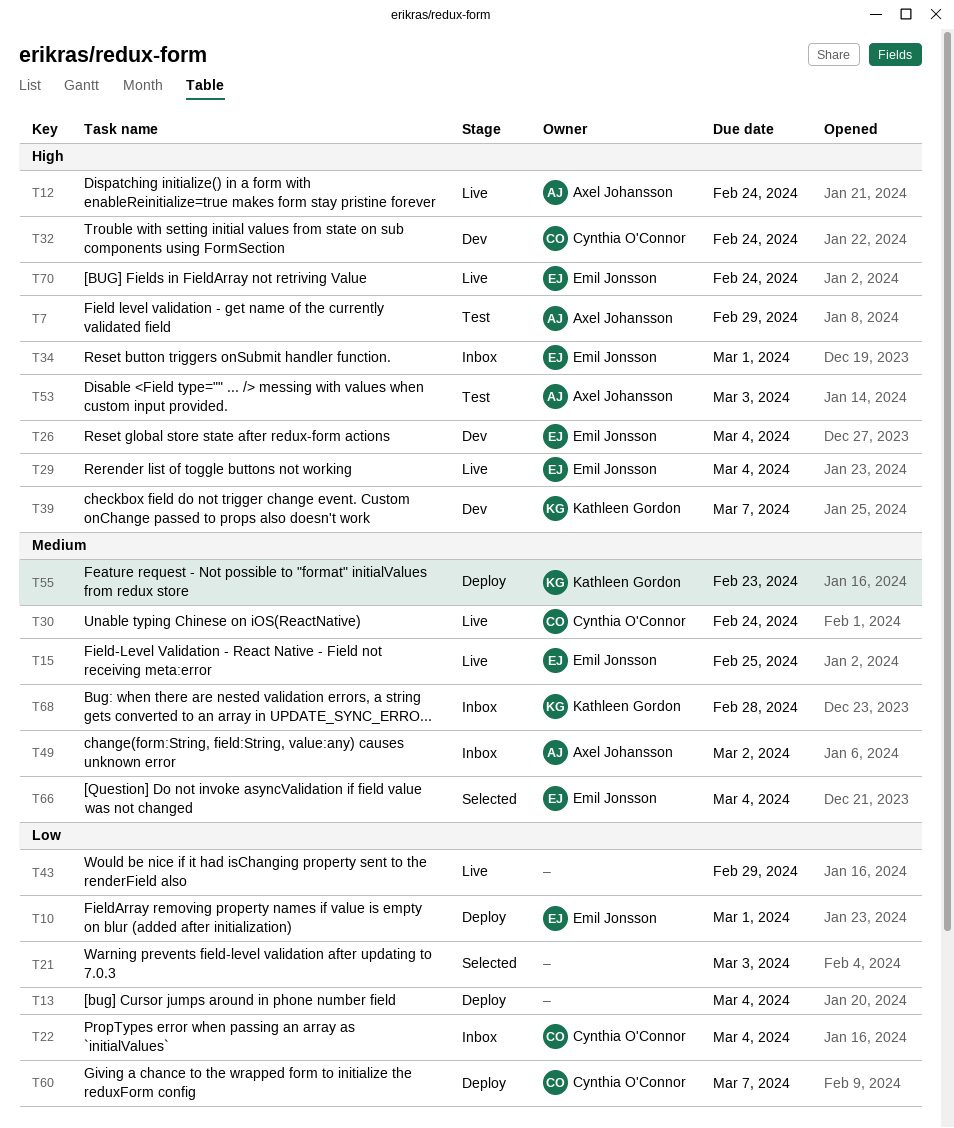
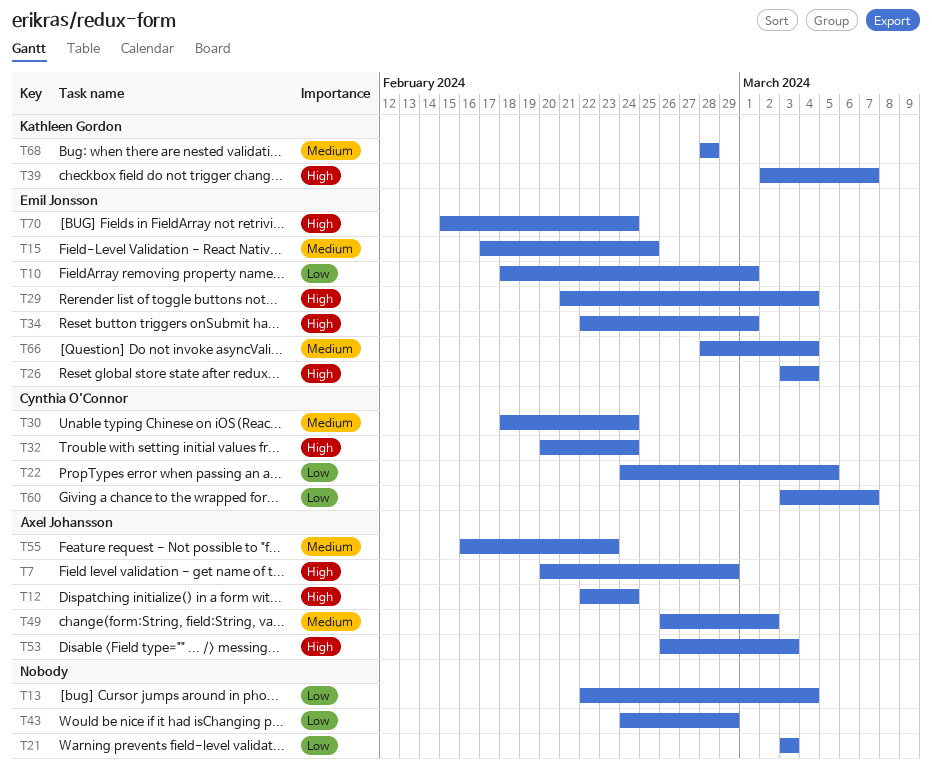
T22, due: Mar 4 -> Mar 5
T55, owner: Kathleen Gordon -> Axel Johansson

